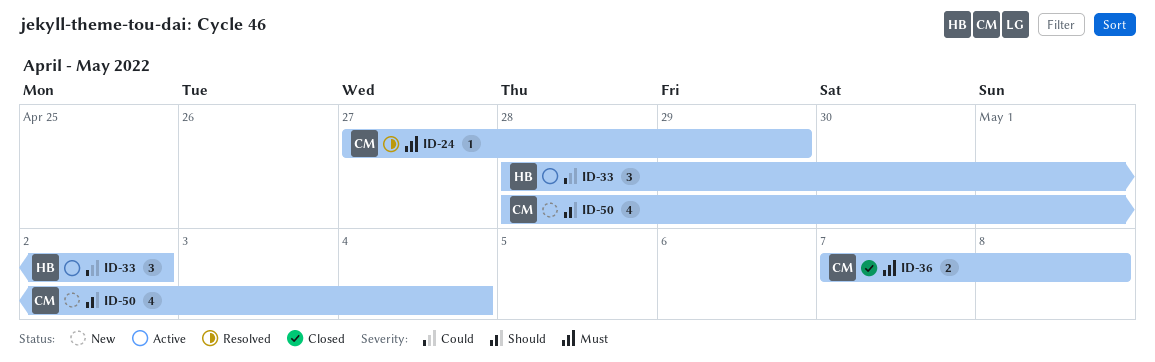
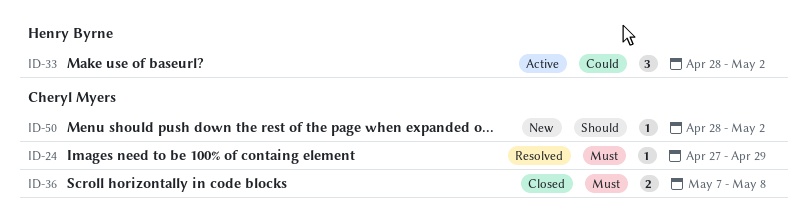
ID-50, estimate: 4 -> 1
ID-50, due: May 4 -> May 2

